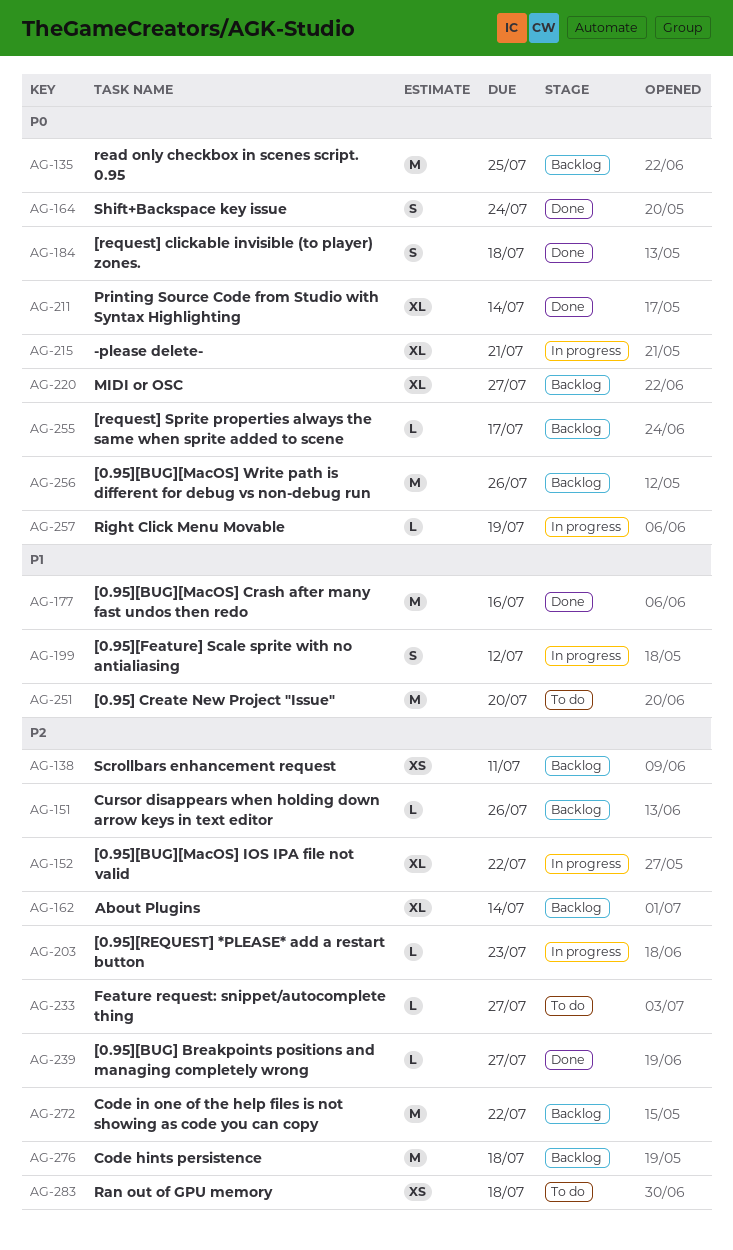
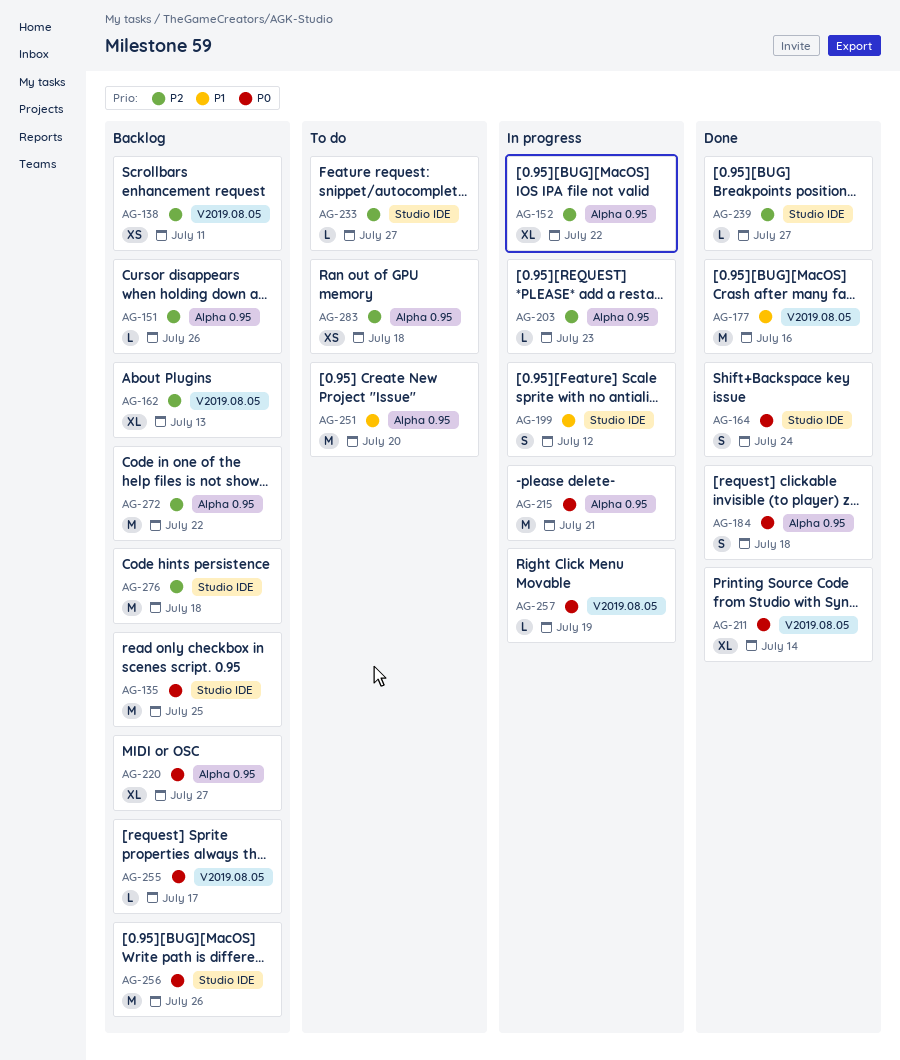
AG-162, due: Jul 14 -> Jul 13
AG-215, estimate: XL -> M

